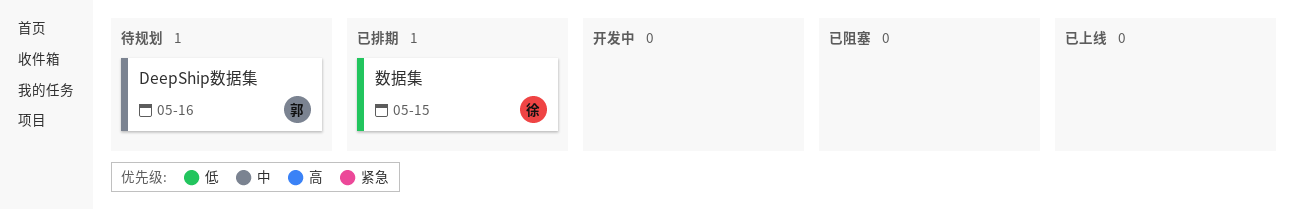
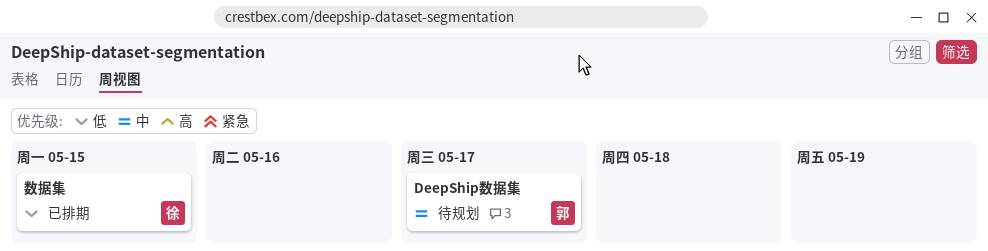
DeepShip数据集, due: May 16 -> May 17

